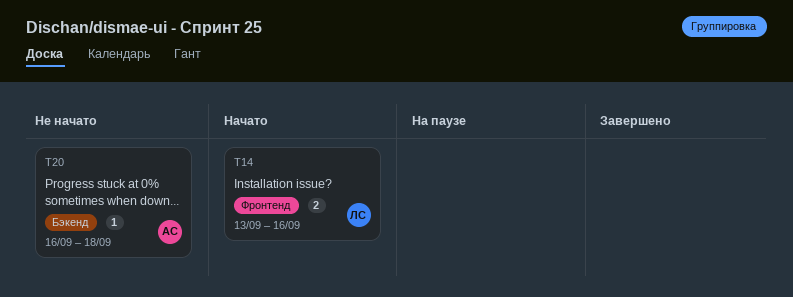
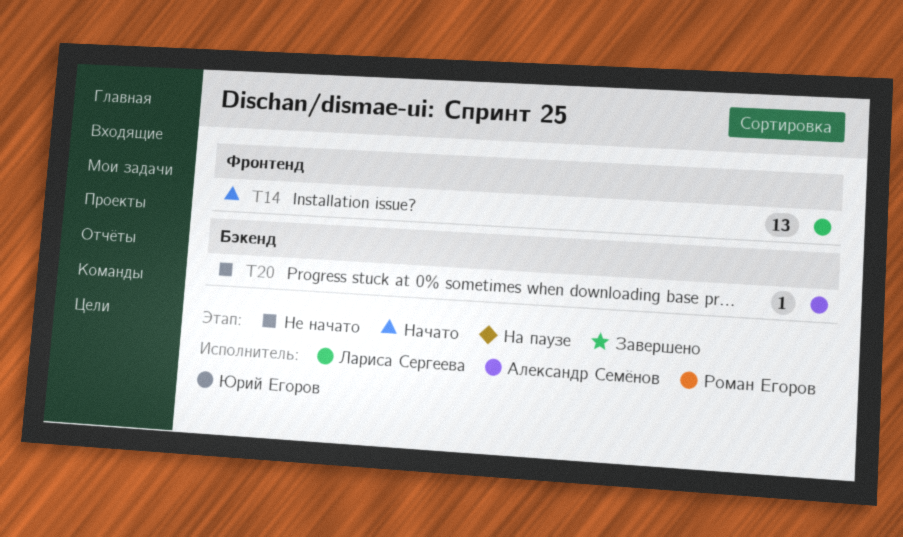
T14, estimate: 2 -> 13

